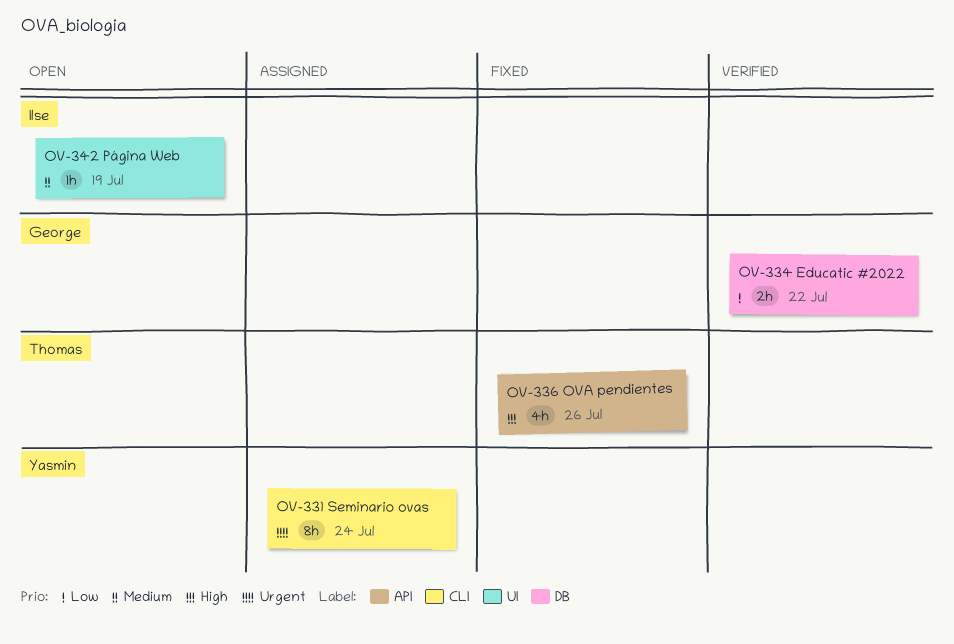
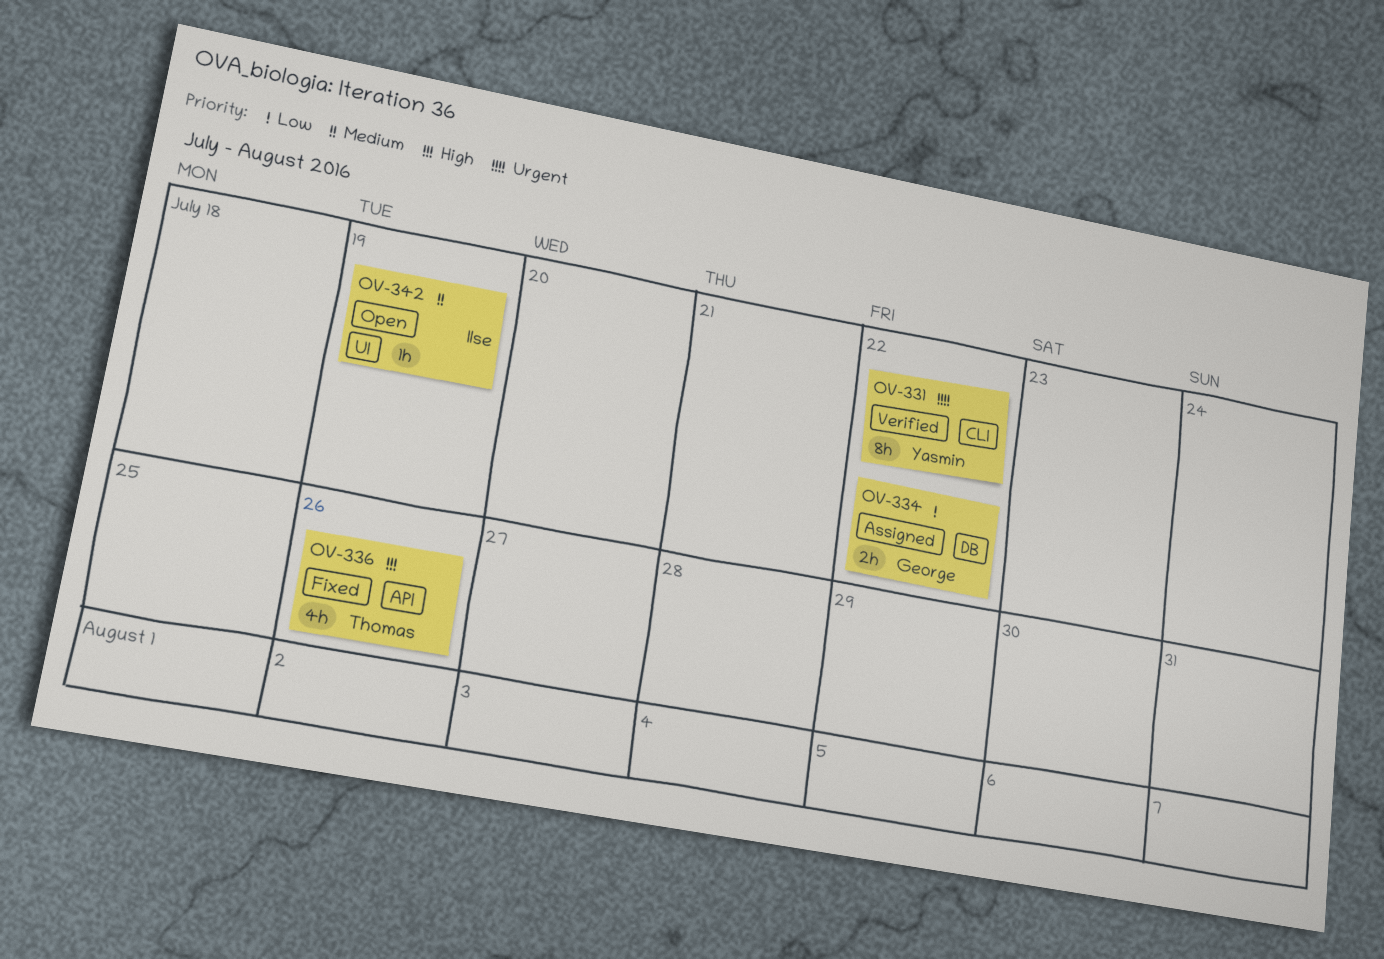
OV-331, status: Assigned -> Verified
OV-331, due: Jul 24 -> Jul 22
OV-334, status: Verified -> Assigned

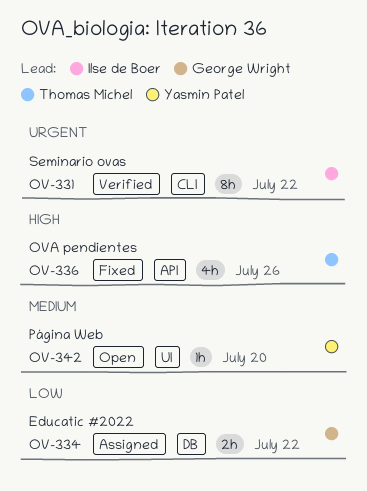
OV-331, owner: Yasmin Patel -> Ilse de Boer
OV-342, owner: Ilse de Boer -> Yasmin Patel
OV-342, due: Jul 19 -> Jul 20

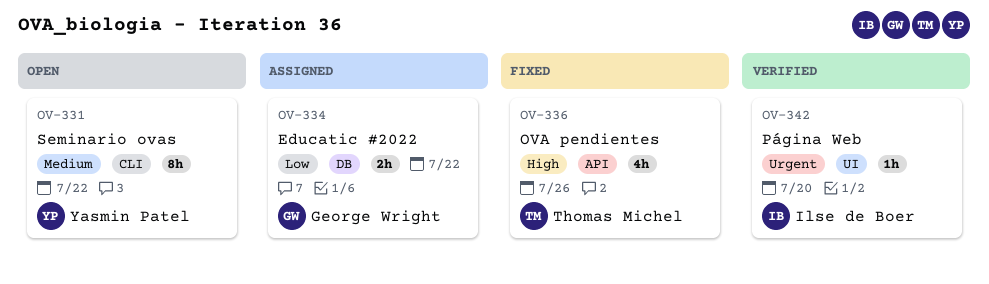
OV-331, status: Verified -> Open
OV-331, owner: Ilse de Boer -> Yasmin Patel
OV-331, priority: Urgent -> Medium
OV-342, status: Open -> Verified
OV-342, owner: Yasmin Patel -> Ilse de Boer
OV-342, priority: Medium -> Urgent

